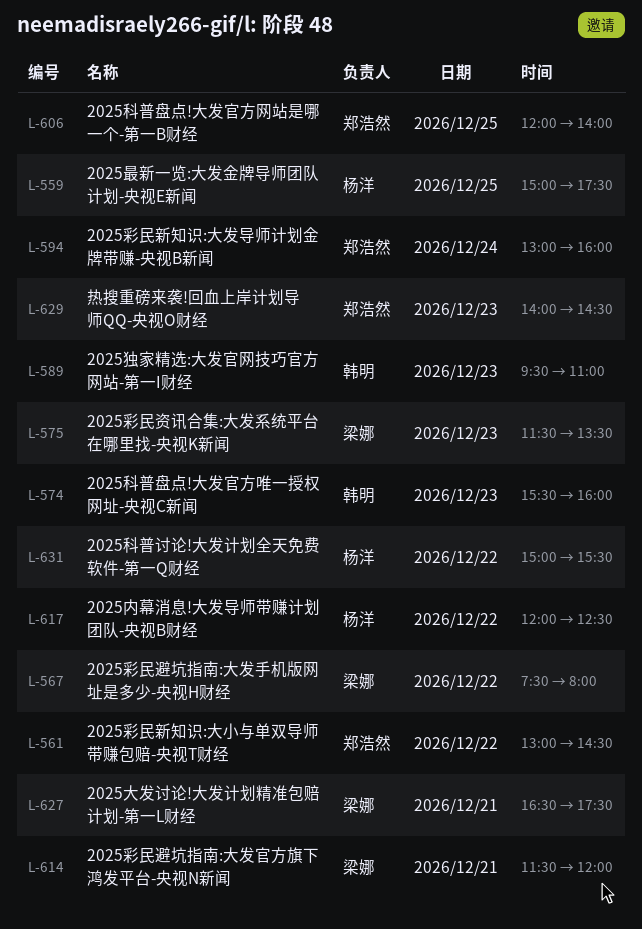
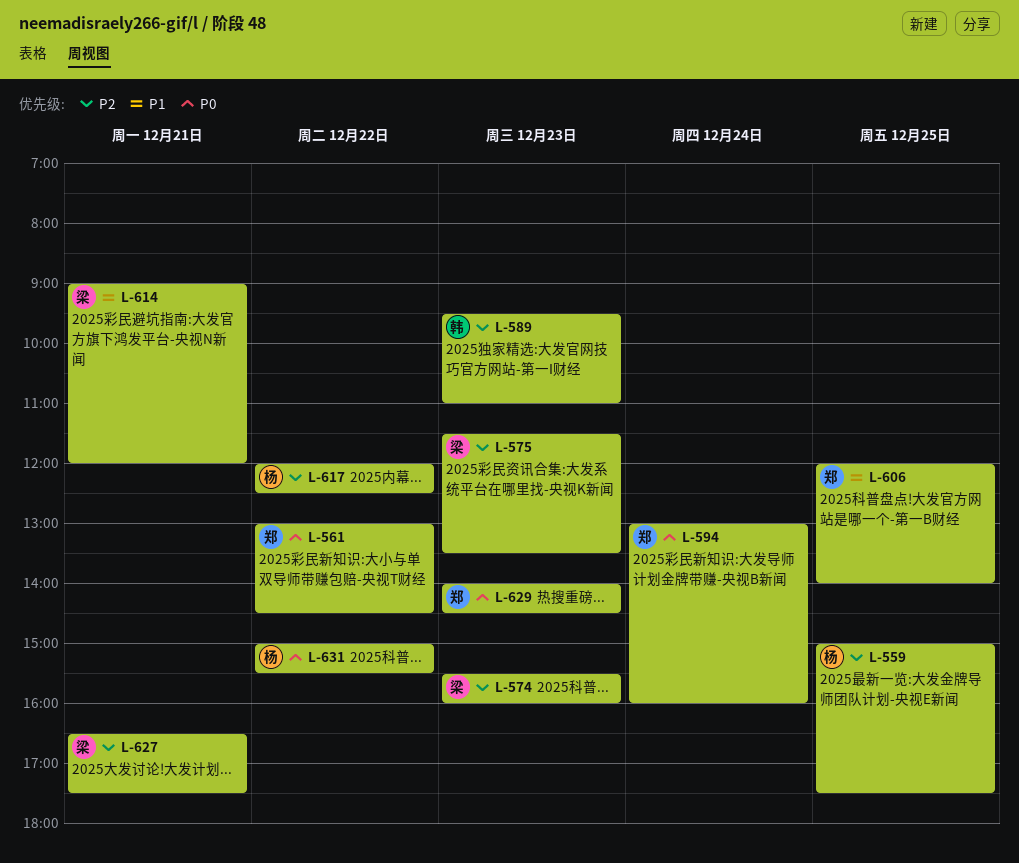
L-567: present -> none
L-574, owner: 韩明 -> 梁娜
L-614, begins: 11:30 -> 09:00

